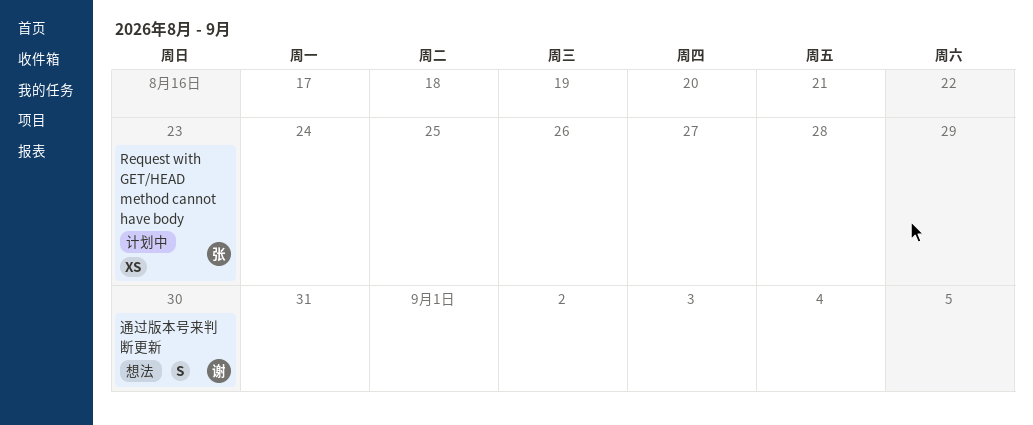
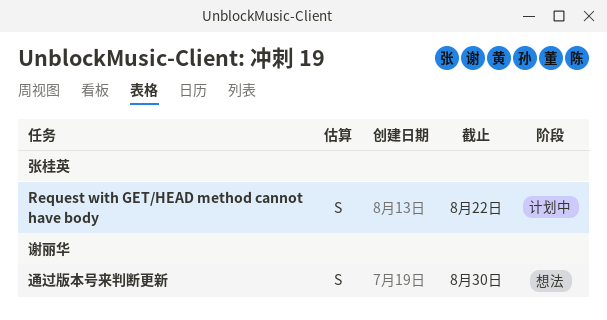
Request with GET/HEAD method cannot have body, estimate: XS -> S
Request with GET/HEAD method cannot have body, due: Aug 23 -> Aug 22

